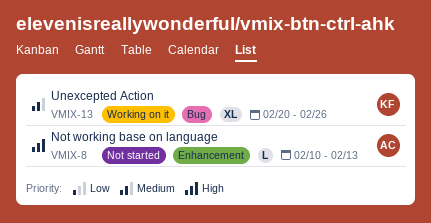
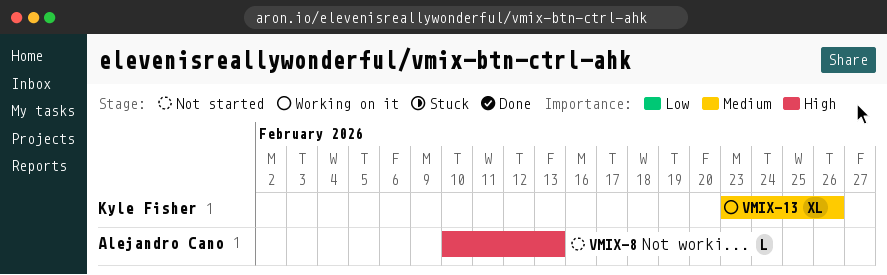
VMIX-13, start: Feb 20 -> Feb 23

